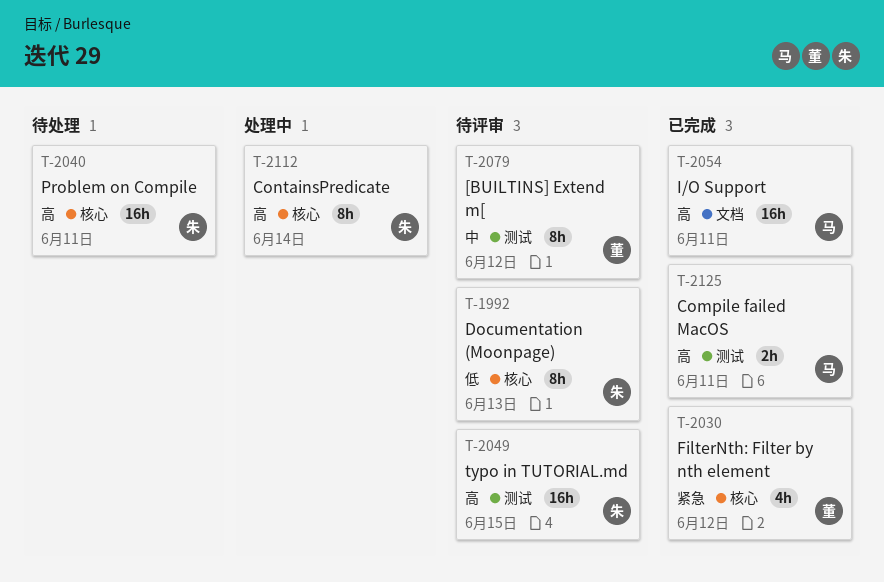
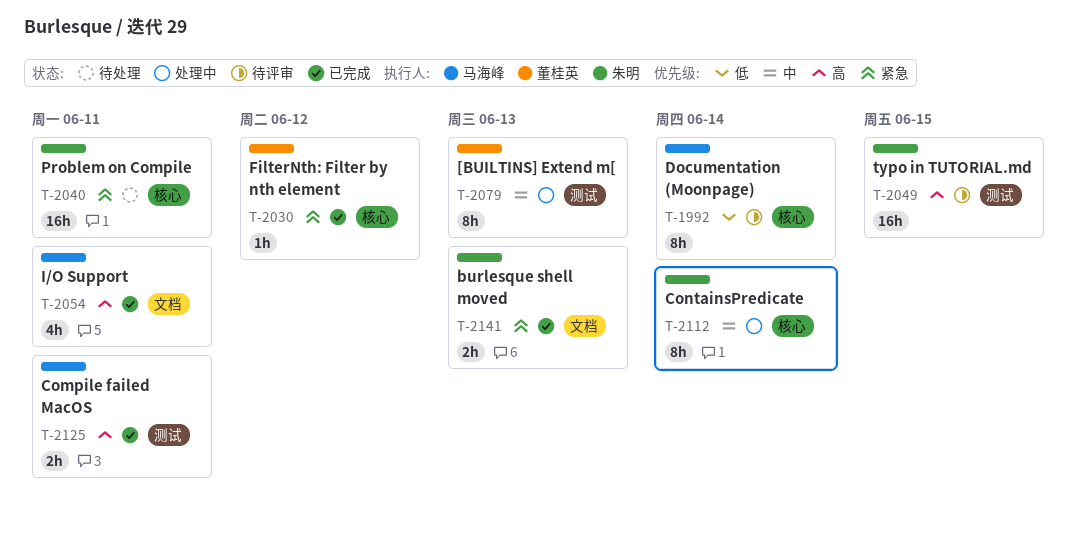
T-1992, owner: 朱明 -> 马海峰
T-1992, due: Jun 13 -> Jun 14
T-2030, estimate: 4h -> 1h
T-2040, priority: 高 -> 紧急
T-2054, estimate: 16h -> 4h
T-2079, status: 待评审 -> 处理中
T-2079, due: Jun 12 -> Jun 13
T-2112, priority: 高 -> 中
T-2141: none -> present

